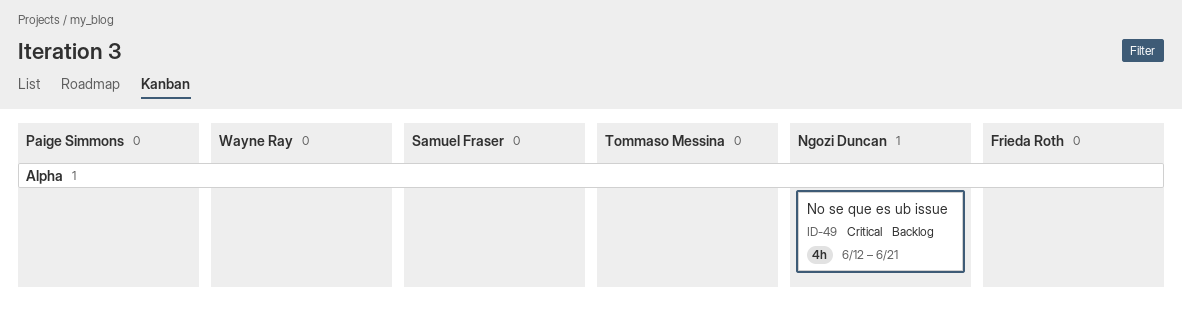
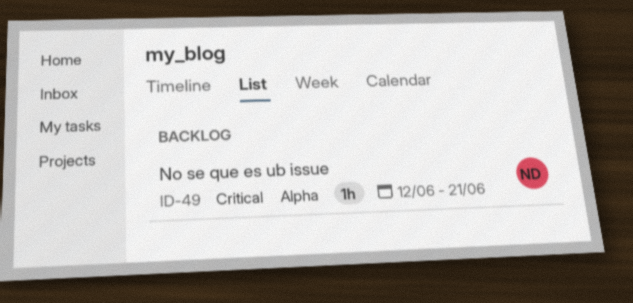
ID-49, estimate: 4h -> 1h

